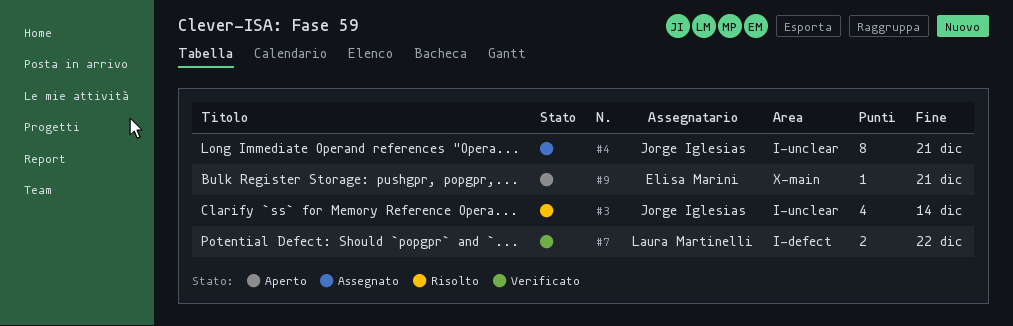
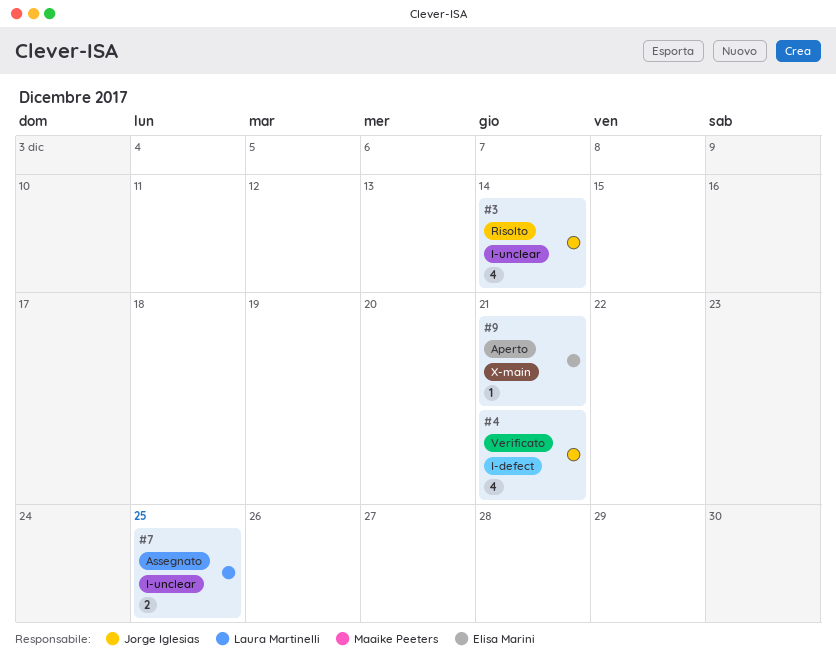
#4, status: Assegnato -> Verificato
#4, label: I-unclear -> I-defect
#4, estimate: 8 -> 4
#7, status: Verificato -> Assegnato
#7, label: I-defect -> I-unclear
#7, due: Dec 22 -> Dec 25

